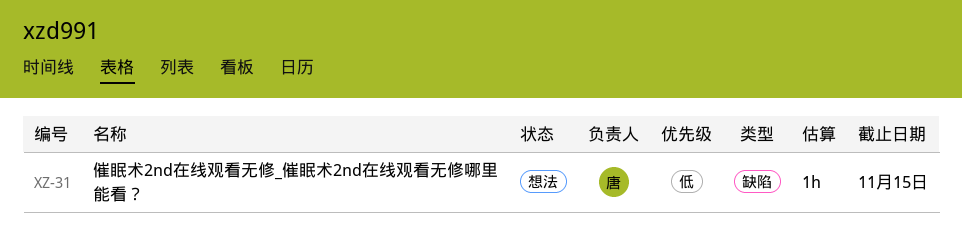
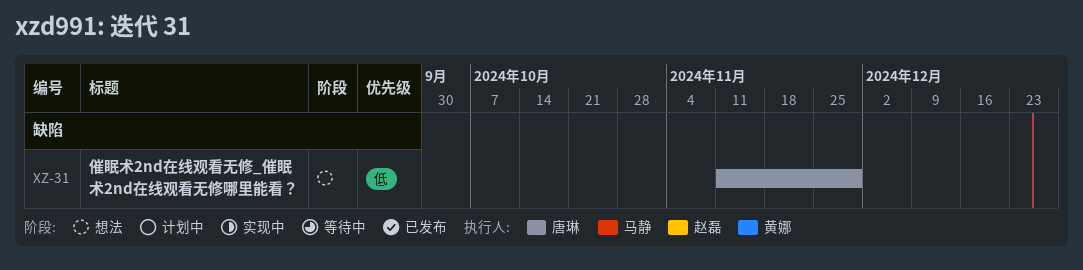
XZ-31, due: Nov 15 -> Nov 29

